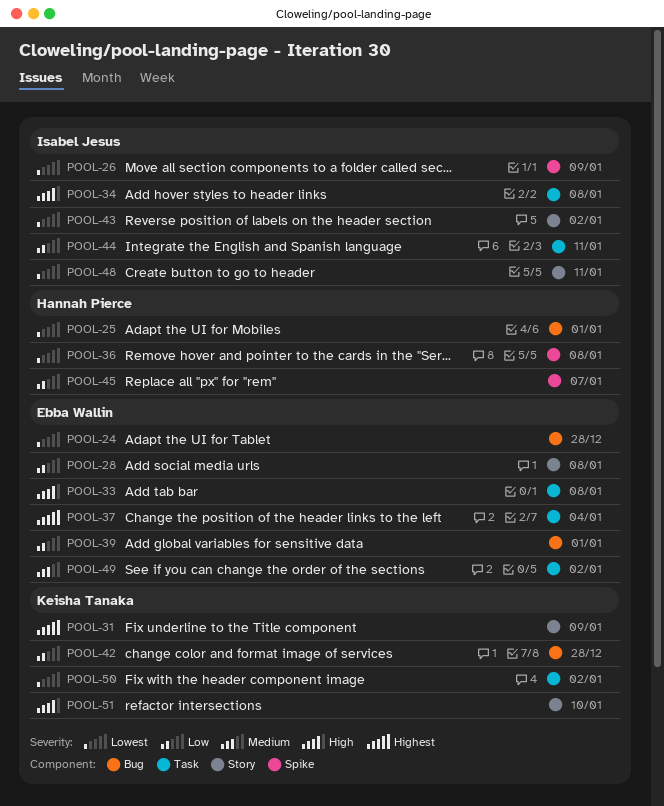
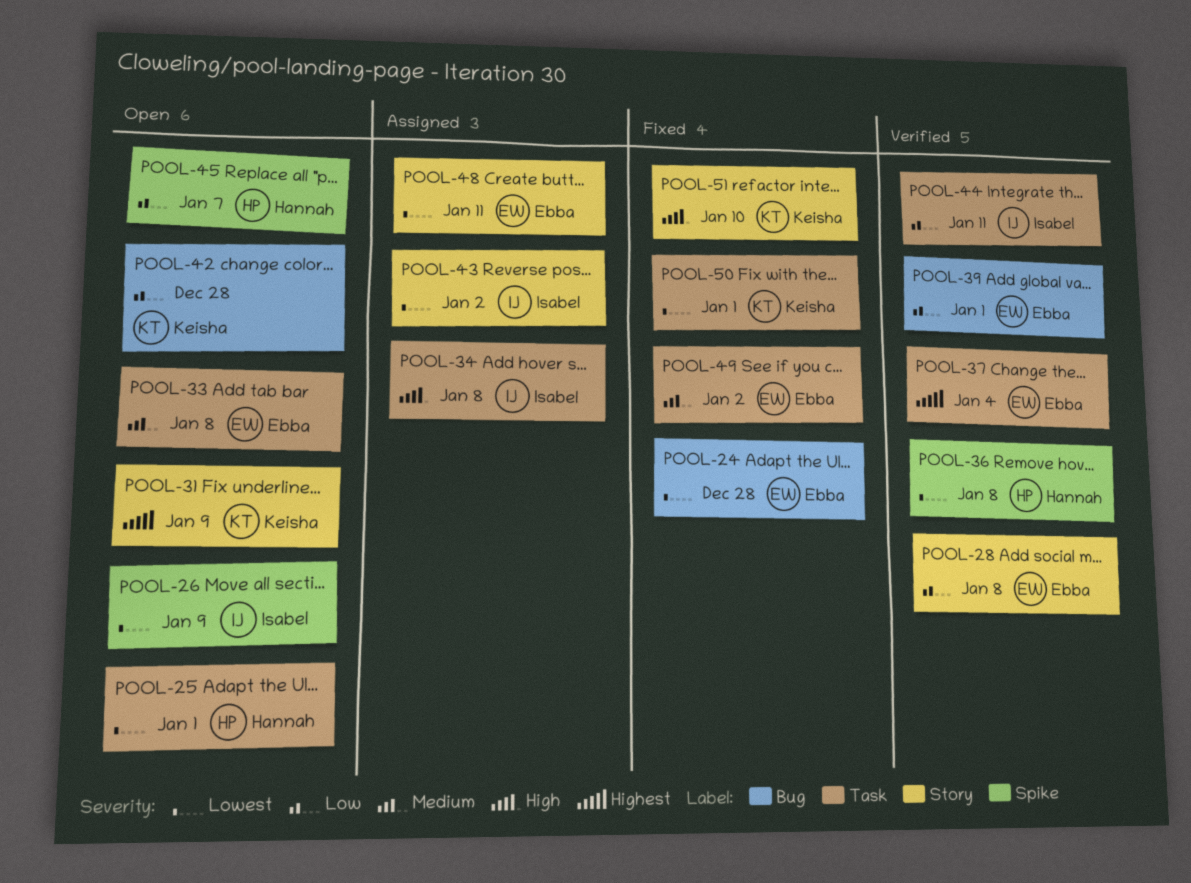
POOL-25, label: Bug -> Task
POOL-33, priority: High -> Medium
POOL-48, owner: Isabel Jesus -> Ebba Wallin
POOL-50, due: Jan 2 -> Jan 1

